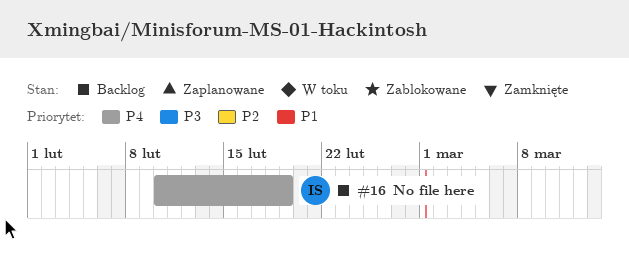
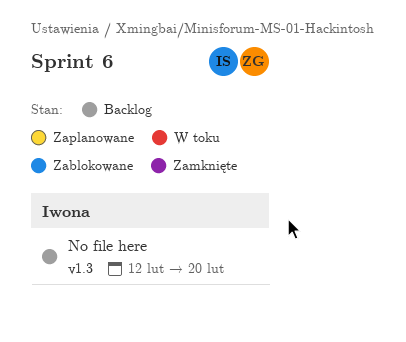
No file here, start: Feb 10 -> Feb 12
No file here, due: Feb 19 -> Feb 20

